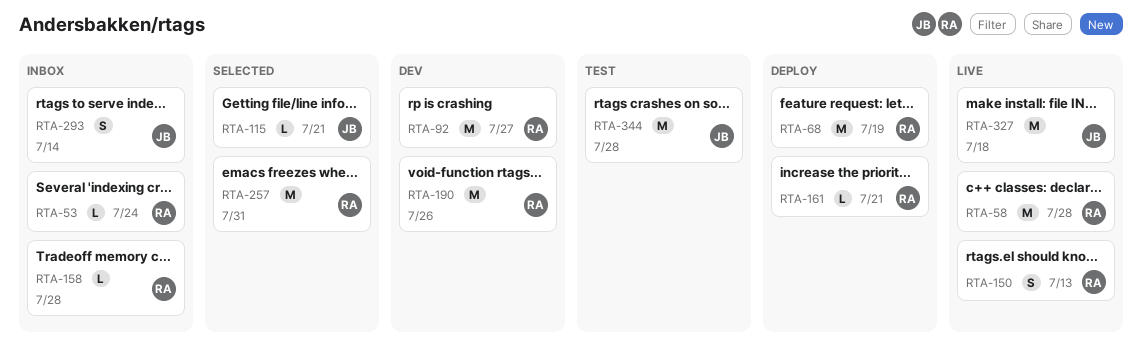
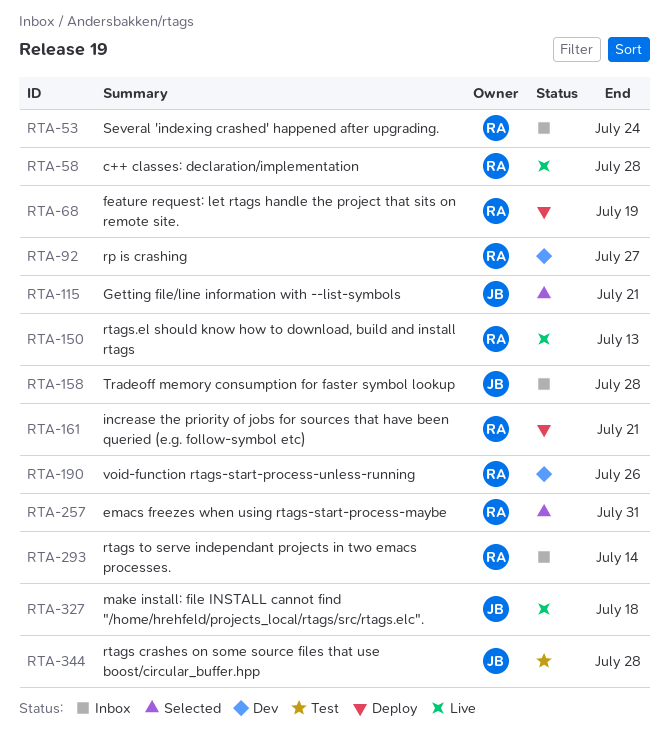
RTA-158, owner: RA -> JB
RTA-293, owner: JB -> RA

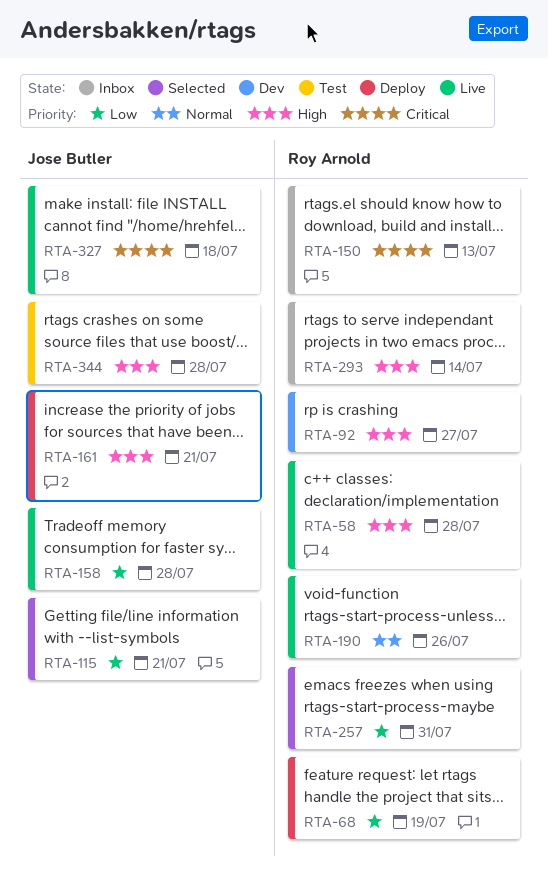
RTA-53: present -> none
RTA-150, status: Live -> Inbox
RTA-158, status: Inbox -> Live
RTA-161, owner: Roy Arnold -> Jose Butler
RTA-190, status: Dev -> Live

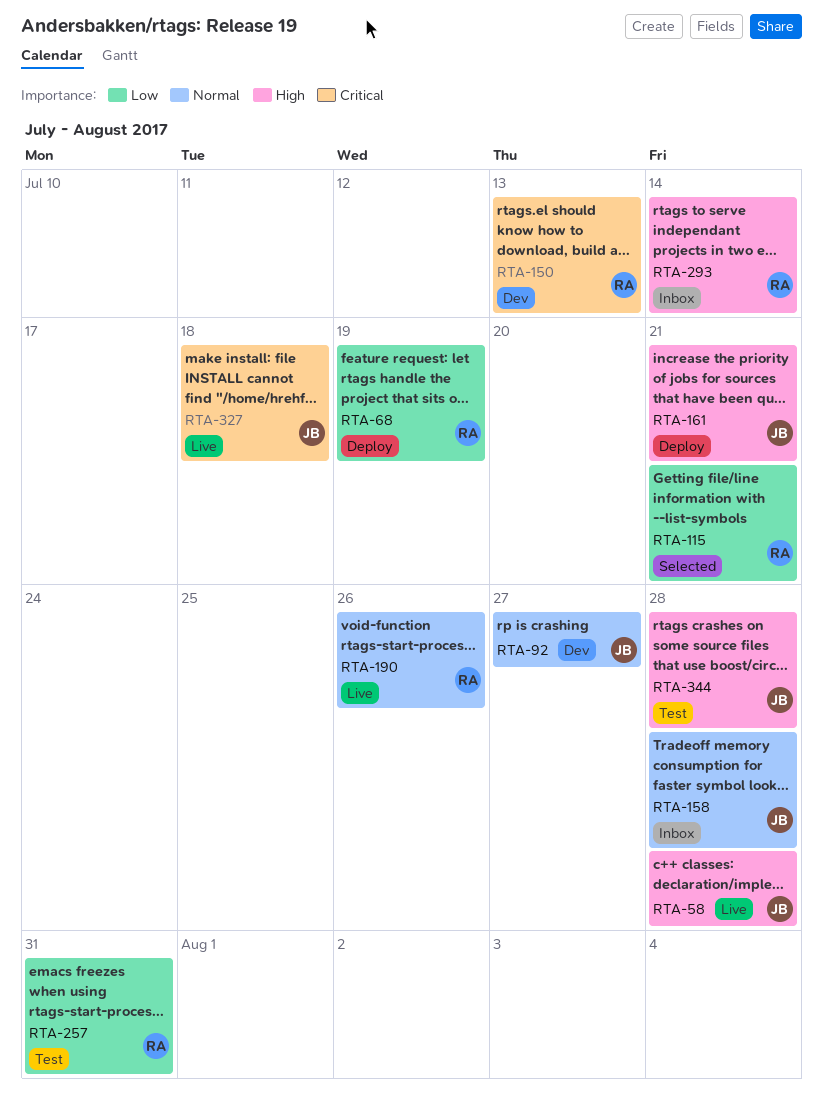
RTA-58, owner: Roy Arnold -> Jose Butler
RTA-92, owner: Roy Arnold -> Jose Butler
RTA-92, priority: High -> Normal
RTA-115, owner: Jose Butler -> Roy Arnold
RTA-150, status: Inbox -> Dev
RTA-158, status: Live -> Inbox
RTA-158, priority: Low -> Normal
RTA-257, status: Selected -> Test

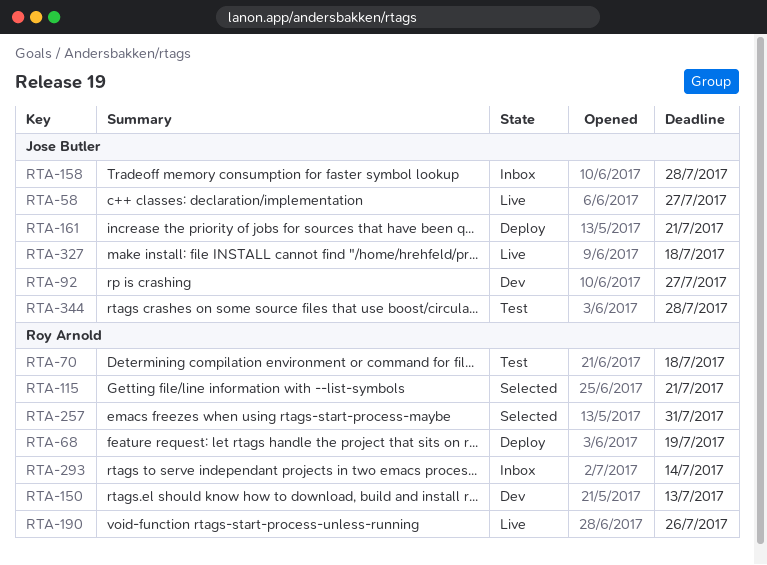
RTA-58, due: Jul 28 -> Jul 27
RTA-70: none -> present
RTA-257, status: Test -> Selected

